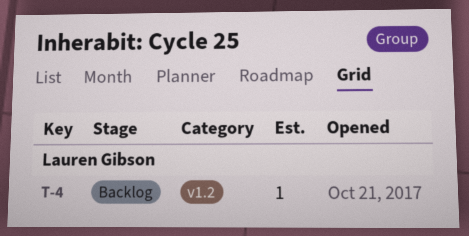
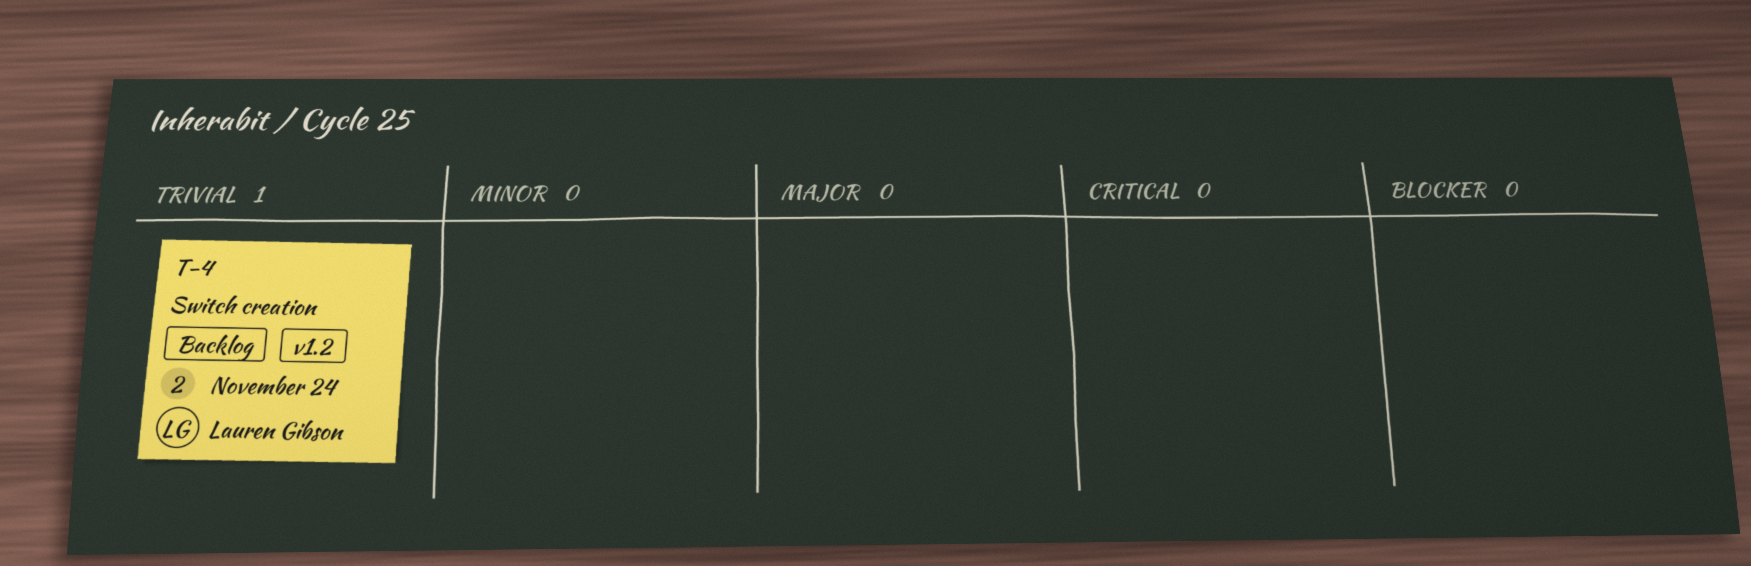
T-4, estimate: 1 -> 2

